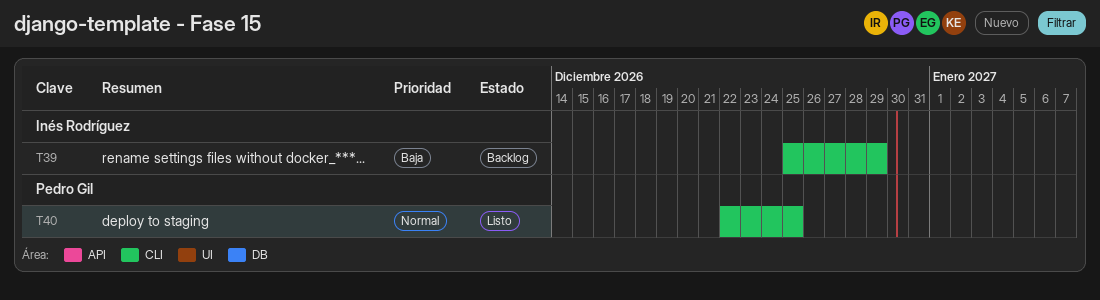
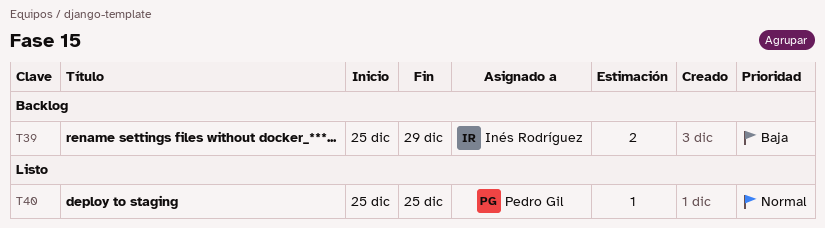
T40, start: Dec 22 -> Dec 25

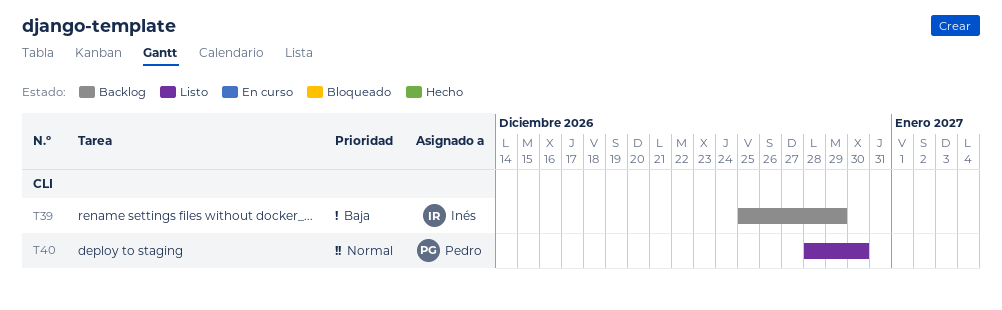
T40, start: Dec 25 -> Dec 28
T40, due: Dec 25 -> Dec 30

